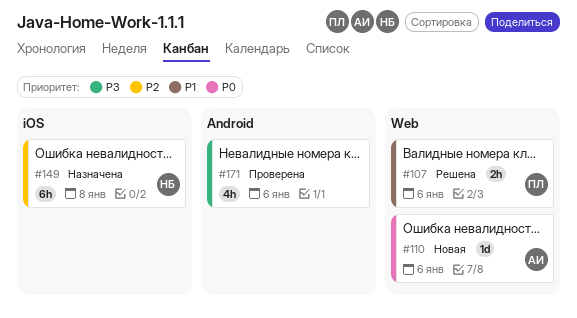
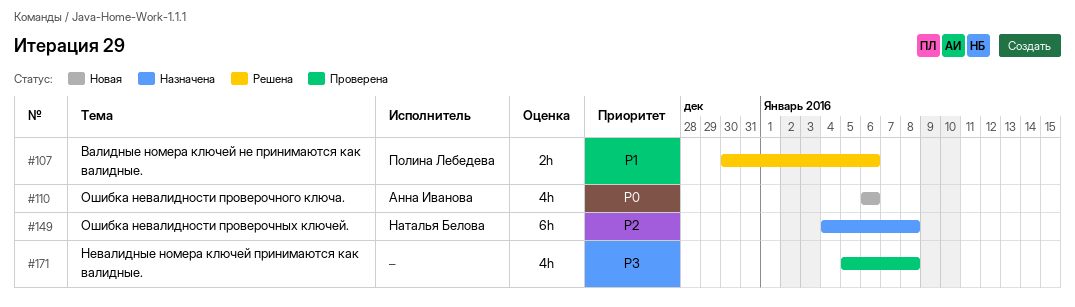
#110, estimate: 1d -> 4h
#171, due: Jan 6 -> Jan 8

